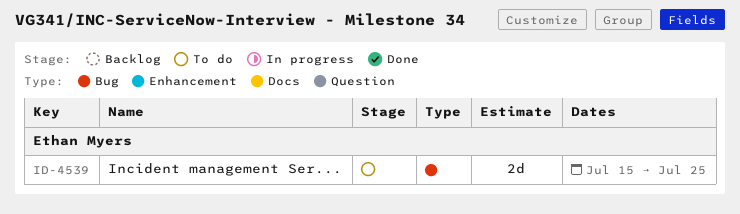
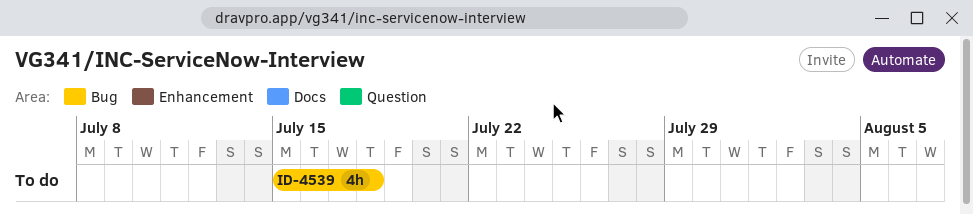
ID-4539, estimate: 2d -> 4h
ID-4539, due: Jul 25 -> Jul 18

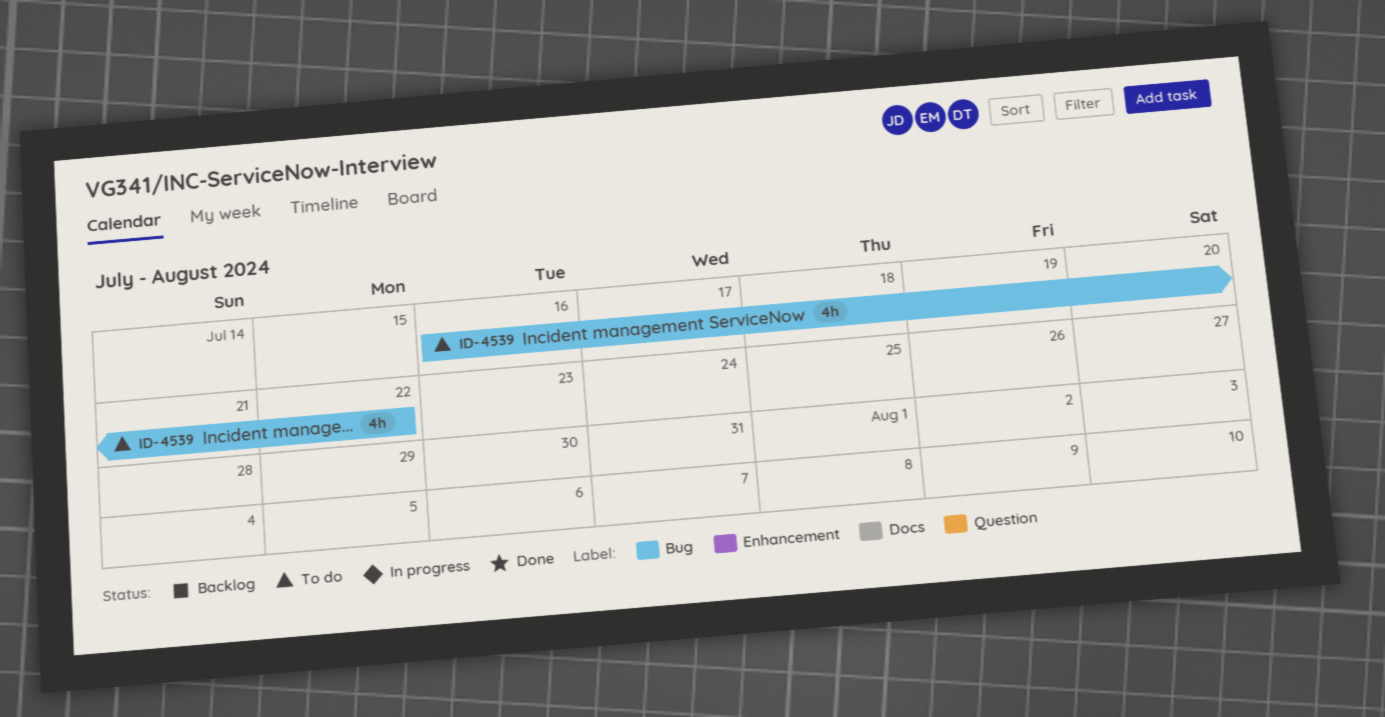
ID-4539, start: Jul 15 -> Jul 16
ID-4539, due: Jul 18 -> Jul 22

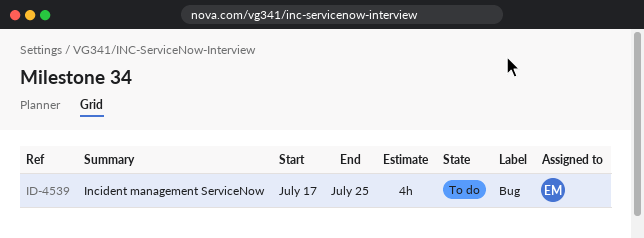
ID-4539, start: Jul 16 -> Jul 17
ID-4539, due: Jul 22 -> Jul 25

